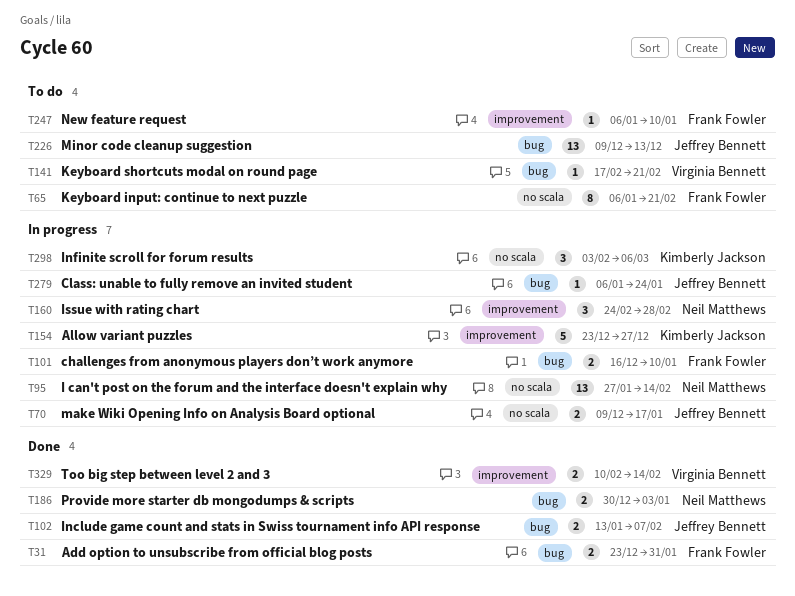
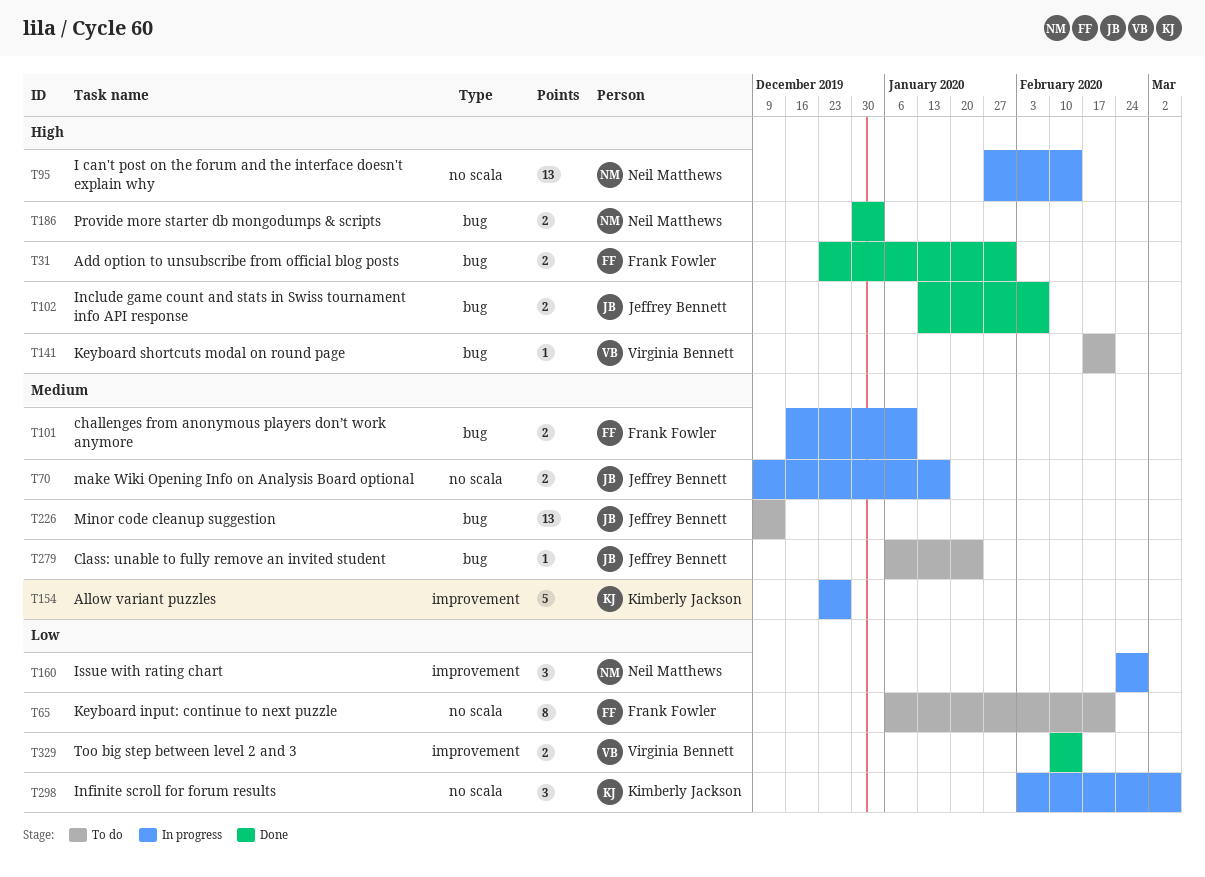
T247: present -> none
T279, status: In progress -> To do

